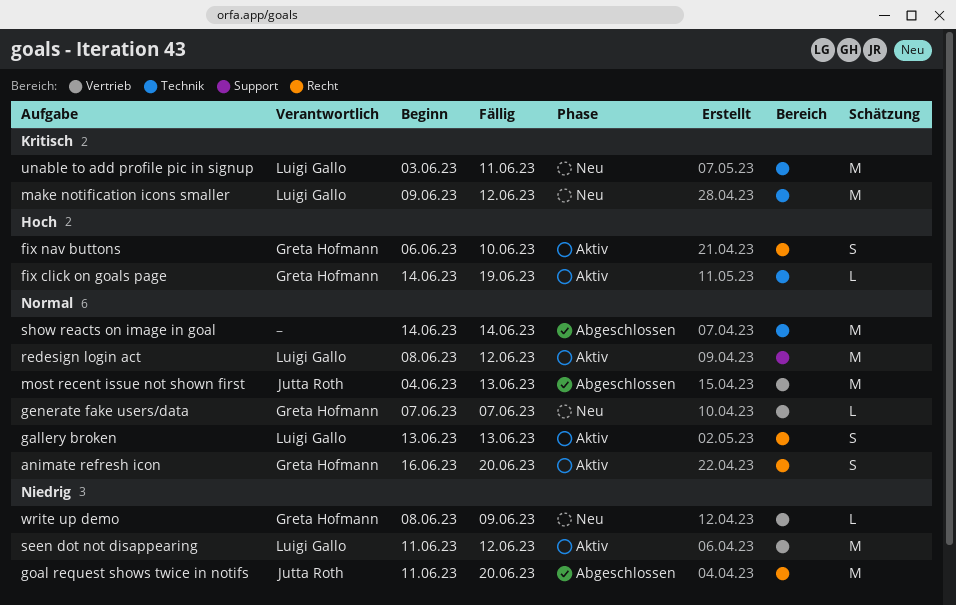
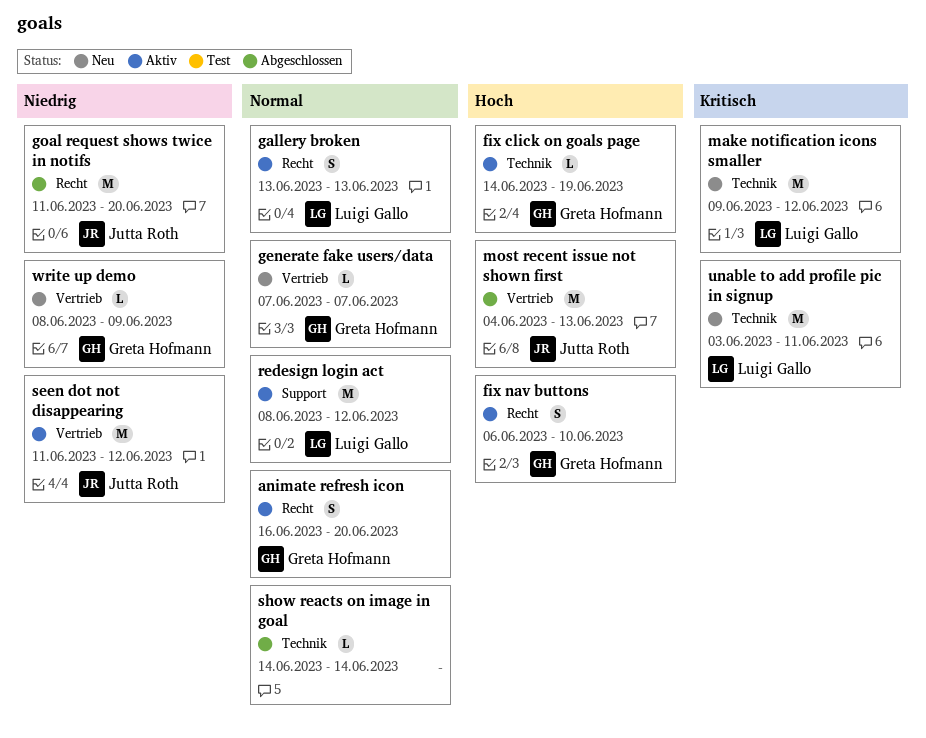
most recent issue not shown first, priority: Normal -> Hoch
seen dot not disappearing, owner: Luigi Gallo -> Jutta Roth
show reacts on image in goal, estimate: M -> L

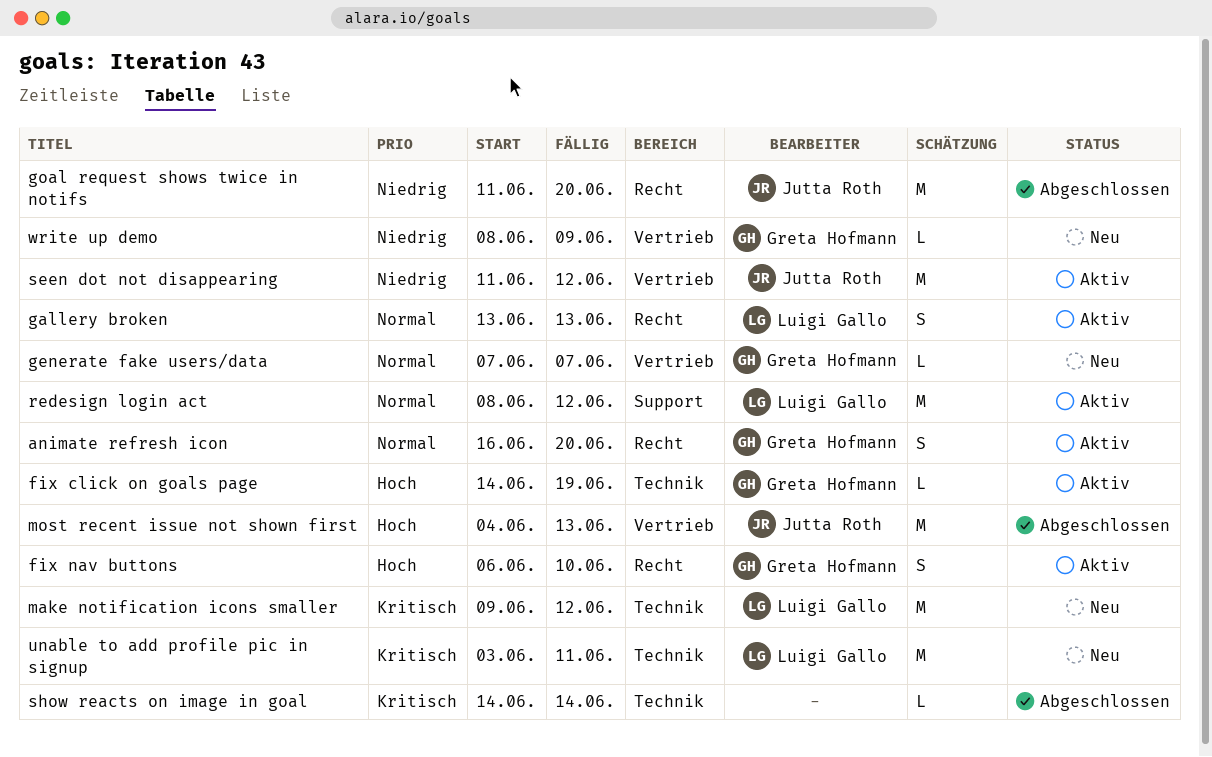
show reacts on image in goal, priority: Normal -> Kritisch

